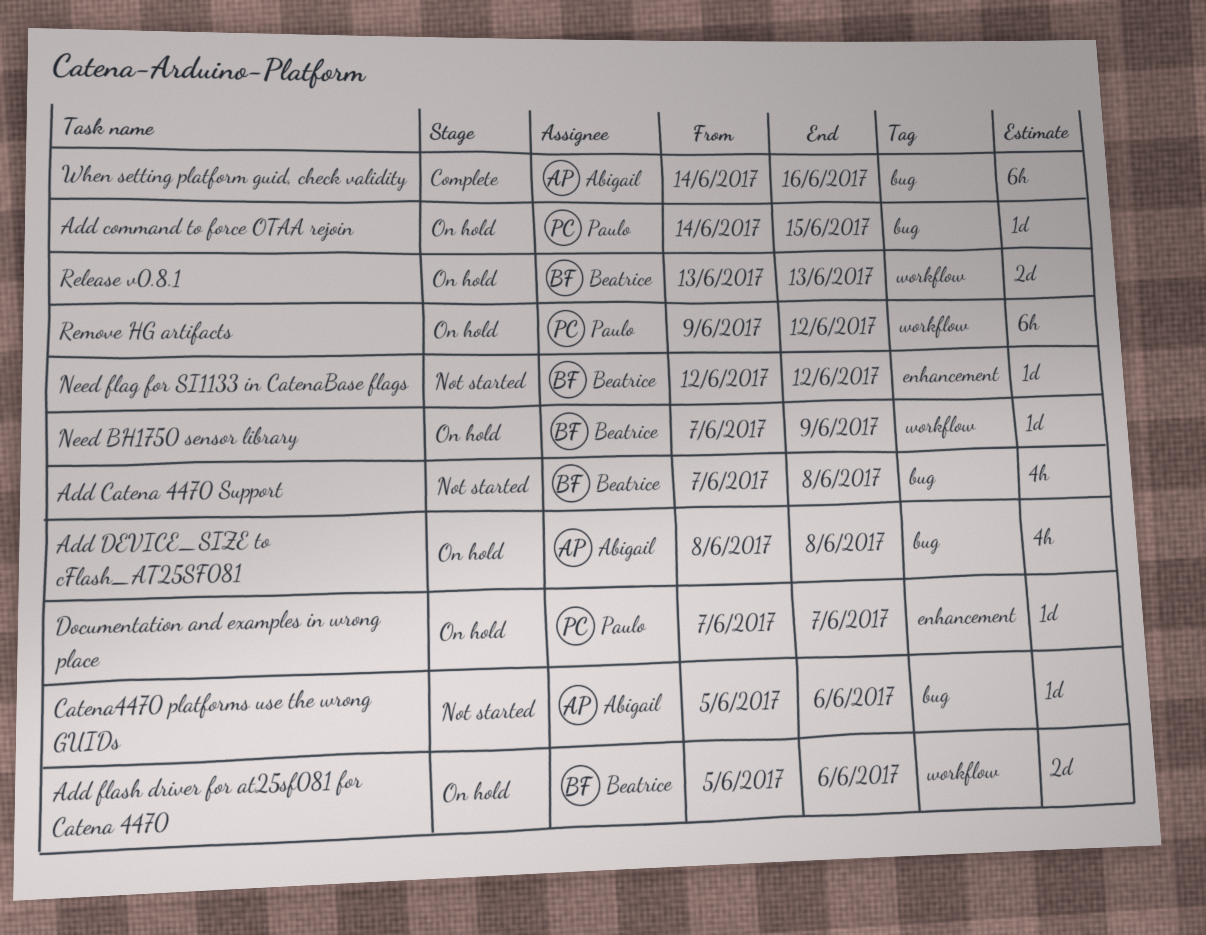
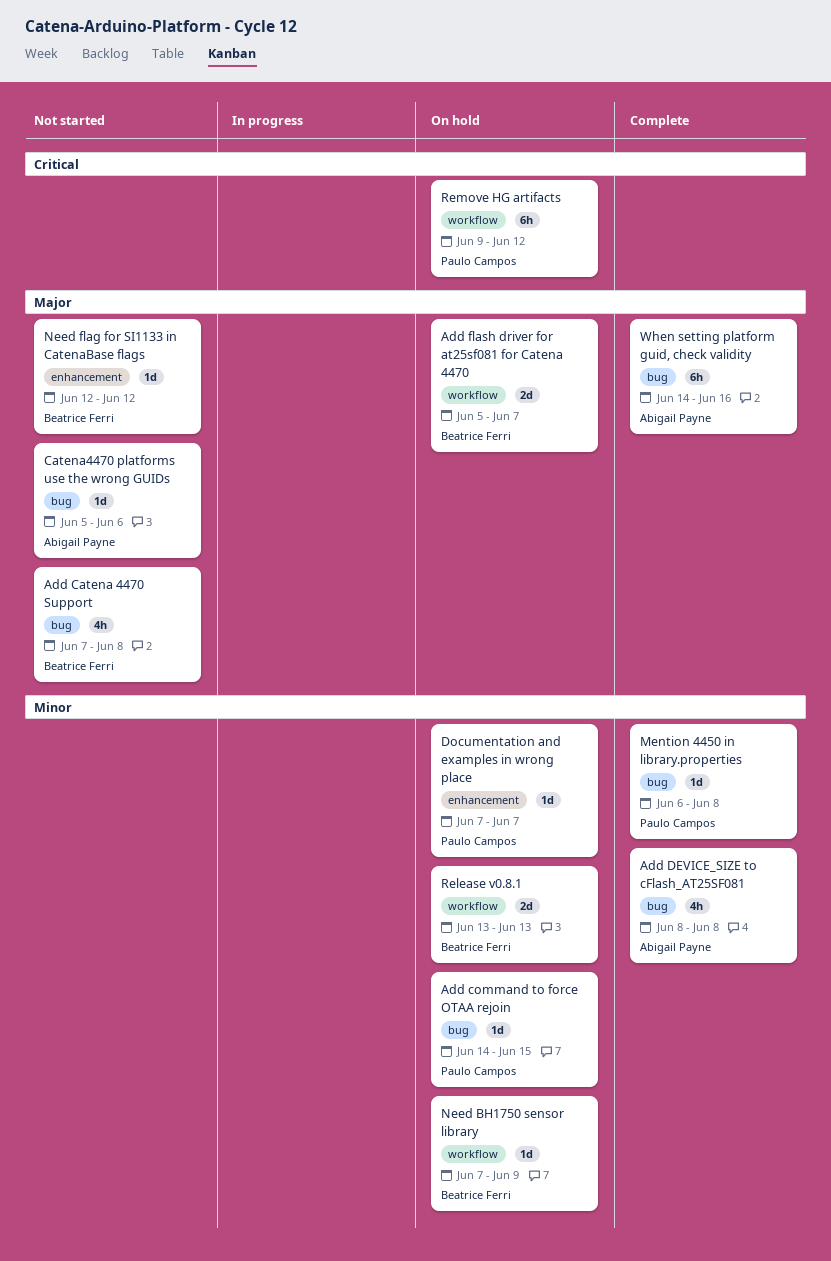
Add DEVICE_SIZE to cFlash_AT25SF081, status: On hold -> Complete
Add flash driver for at25sf081 for Catena 4470, due: Jun 6 -> Jun 7
Mention 4450 in library.properties: none -> present

